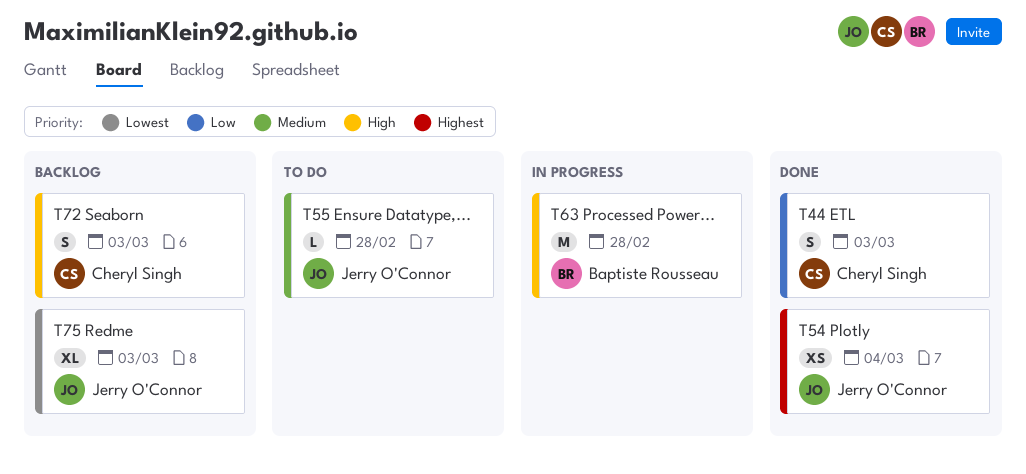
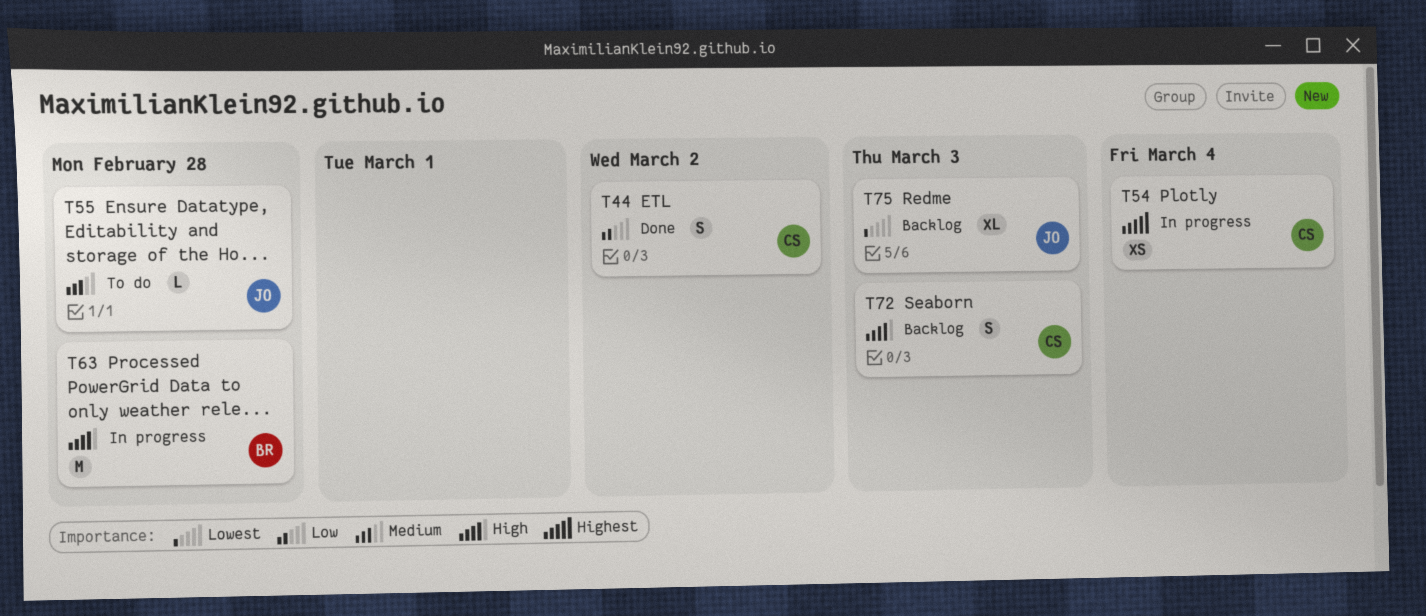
T44, due: Mar 3 -> Mar 2
T54, status: Done -> In progress
T54, owner: Jerry O'Connor -> Cheryl Singh

